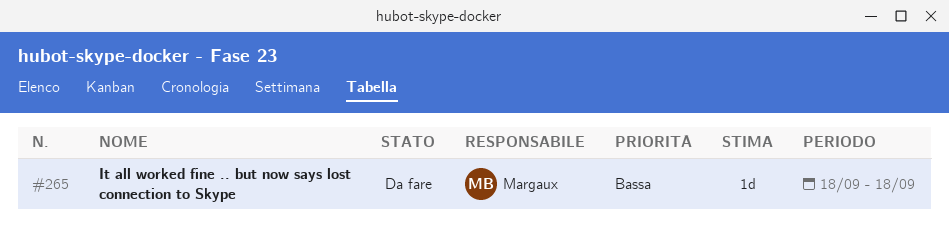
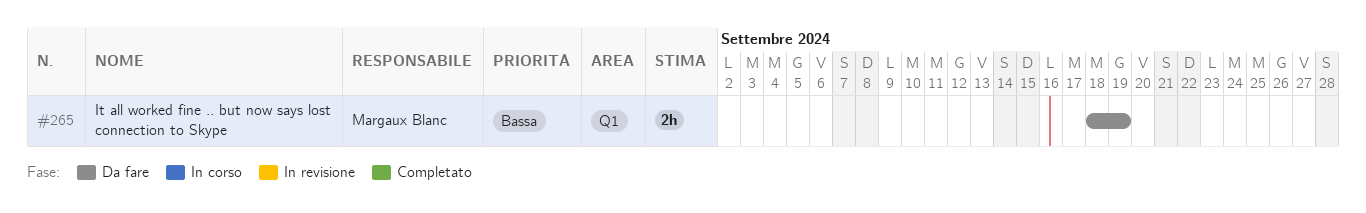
#265, estimate: 1d -> 2h
#265, due: Sep 18 -> Sep 19

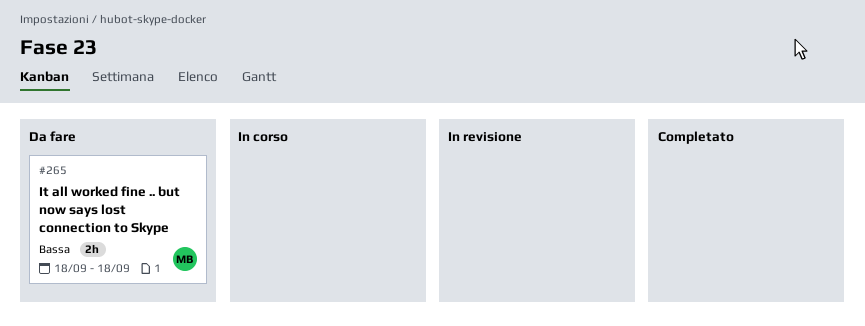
#265, due: Sep 19 -> Sep 18

